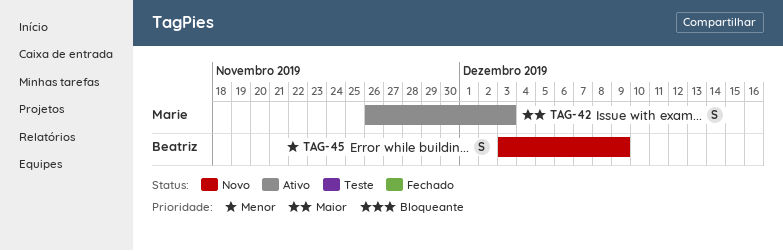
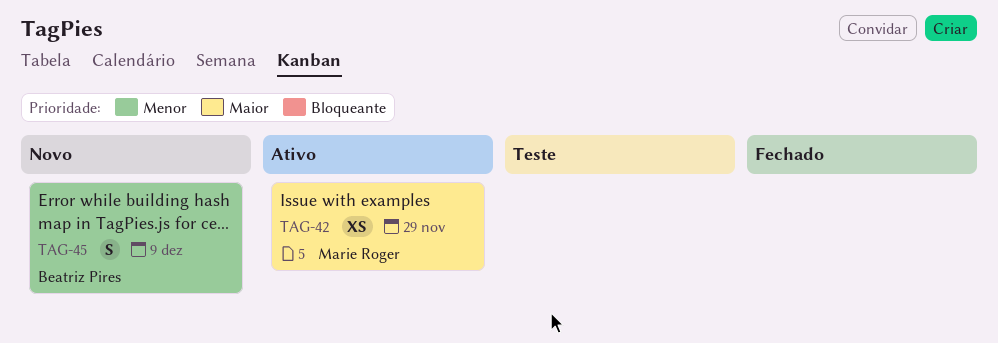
TAG-42, estimate: S -> XS
TAG-42, due: Dec 3 -> Nov 29

